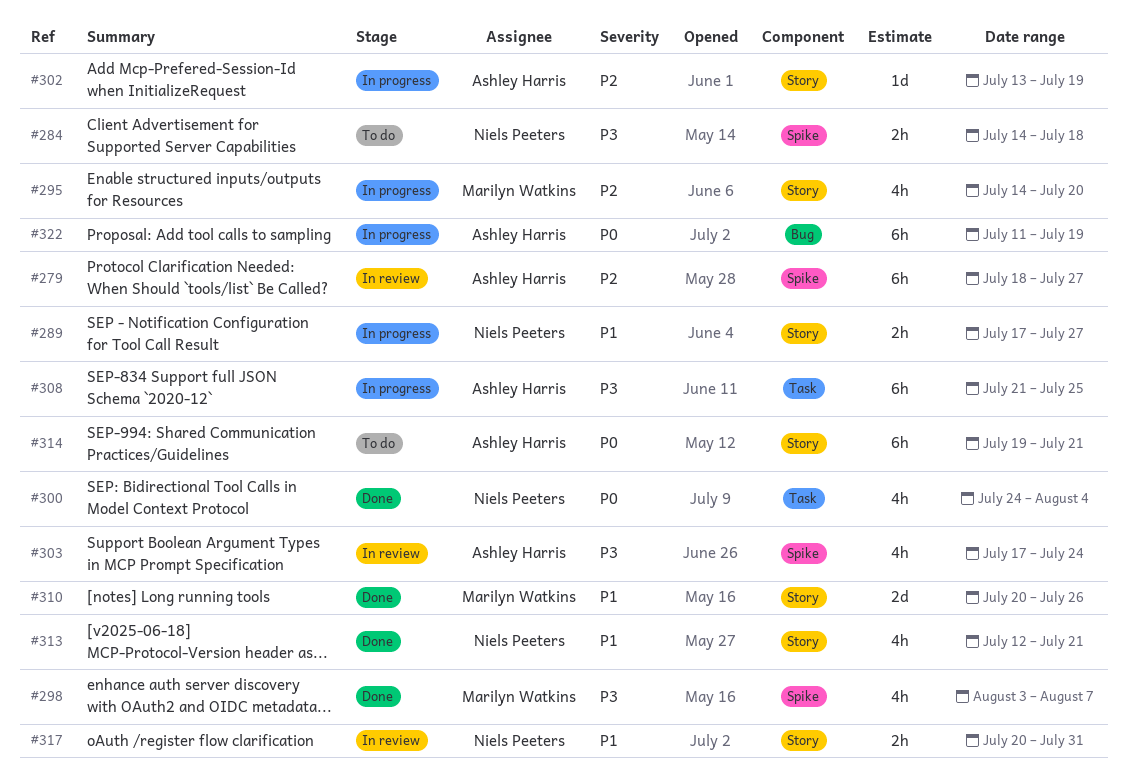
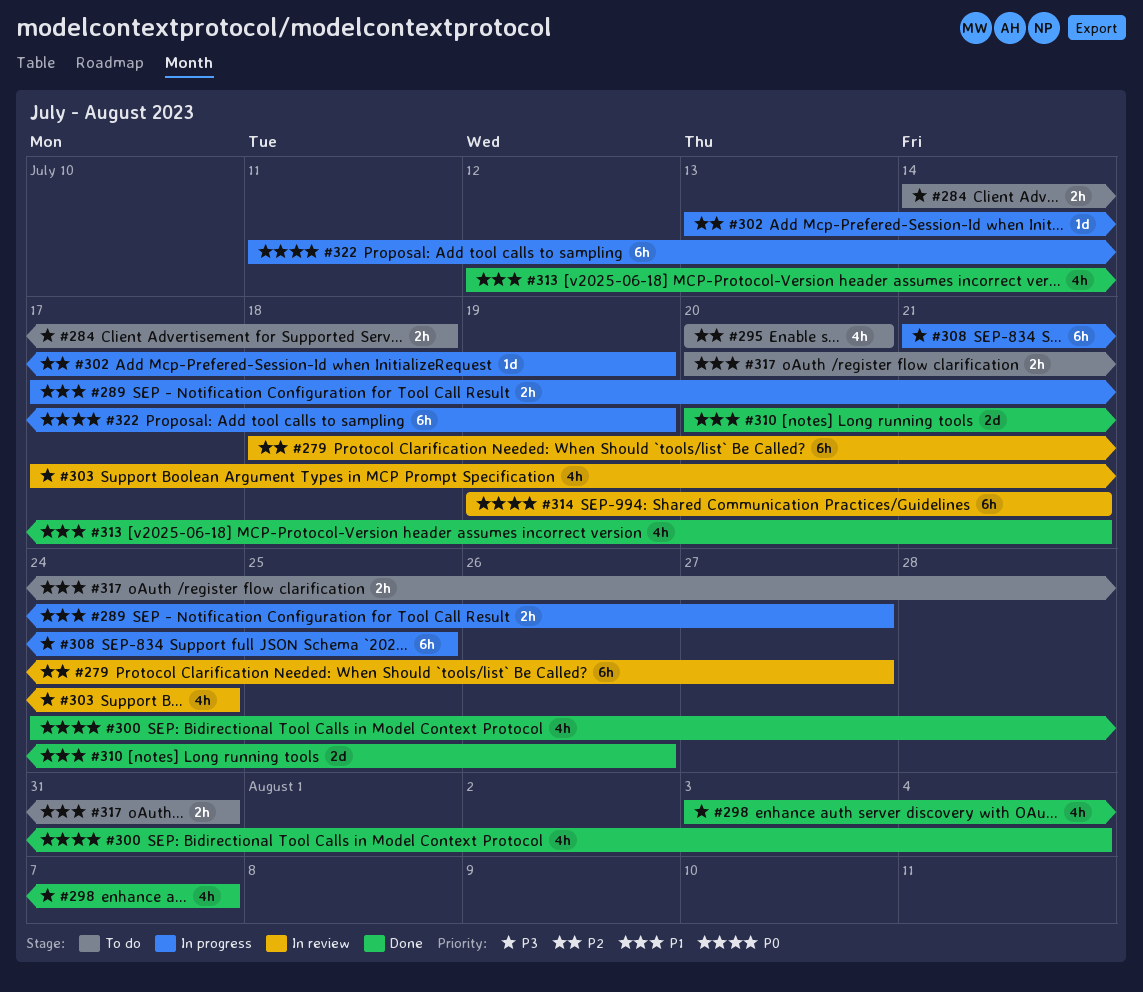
#295, status: In progress -> To do
#295, start: Jul 14 -> Jul 20
#314, status: To do -> In review
#317, status: In review -> To do

